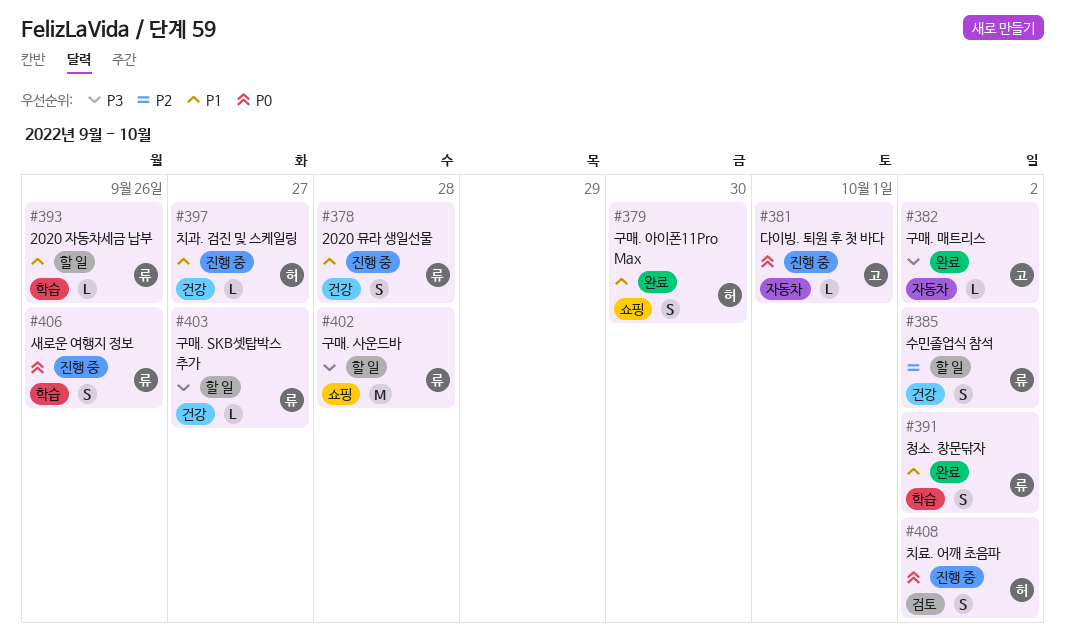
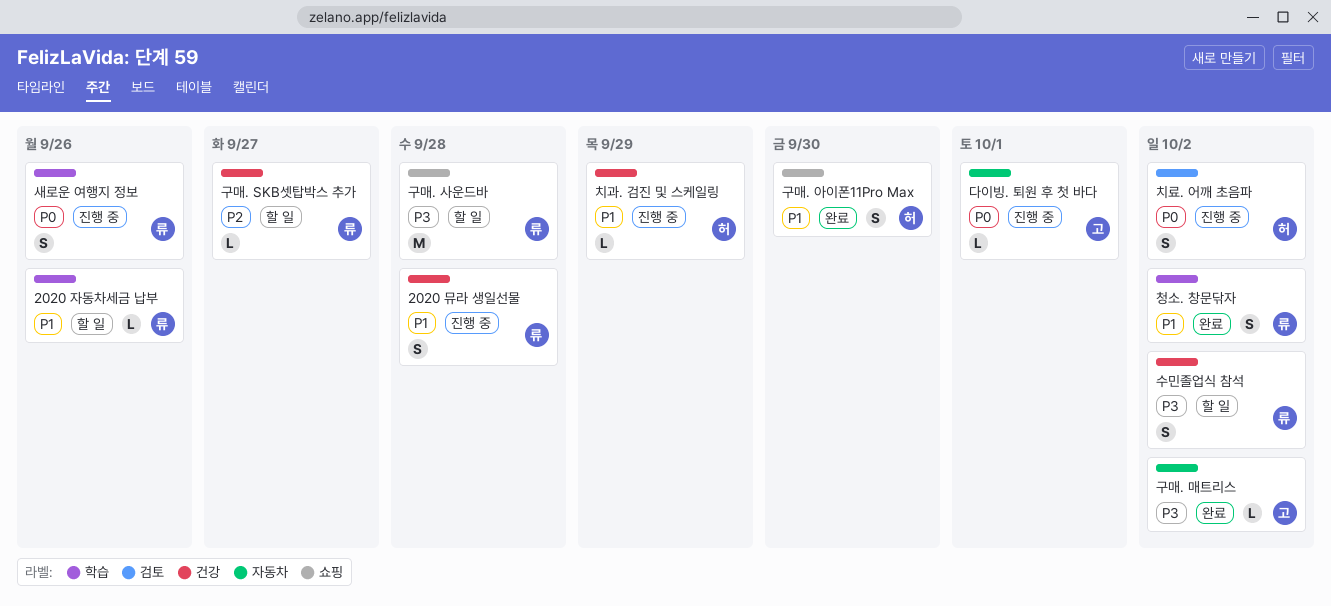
구매. SKB셋탑박스 추가, priority: P3 -> P2
수민졸업식 참석, priority: P2 -> P3
치과. 검진 및 스케일링, due: Sep 27 -> Sep 29

